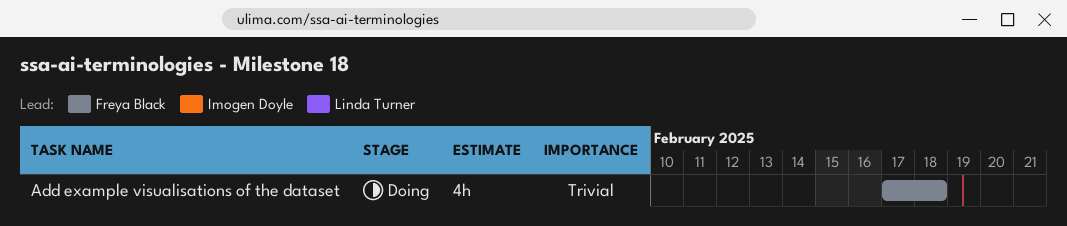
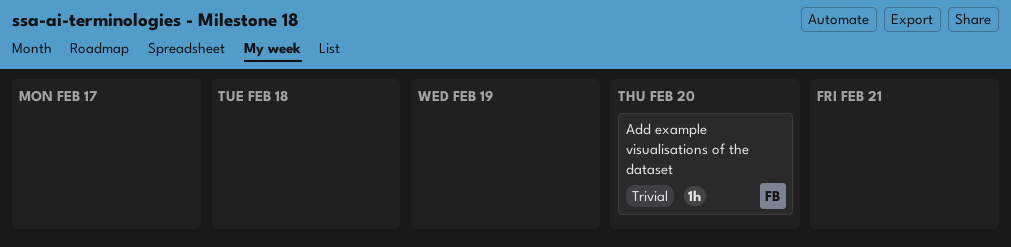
Add example visualisations of the dataset, estimate: 4h -> 1h
Add example visualisations of the dataset, due: Feb 18 -> Feb 20

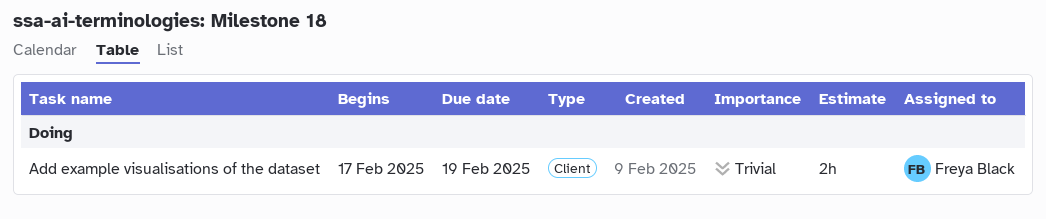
Add example visualisations of the dataset, estimate: 1h -> 2h
Add example visualisations of the dataset, due: Feb 20 -> Feb 19

